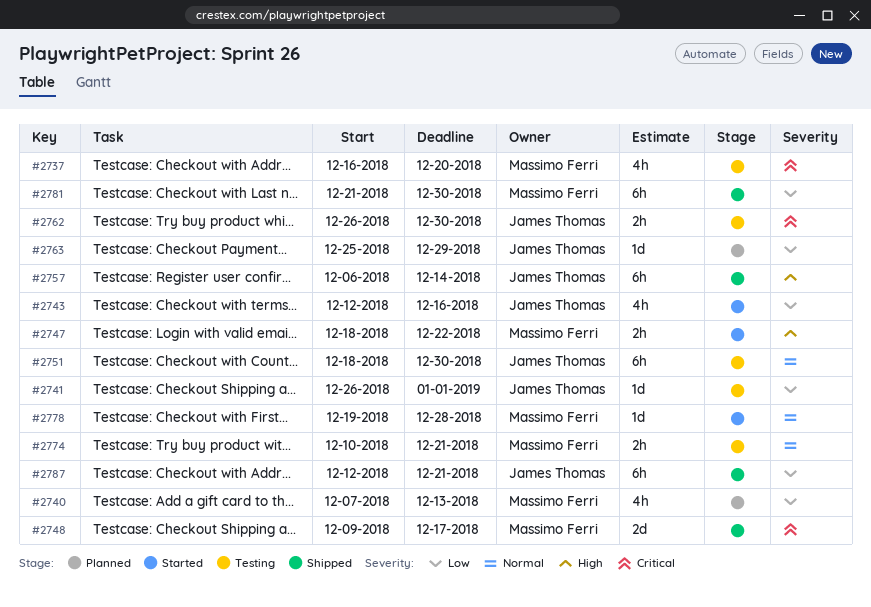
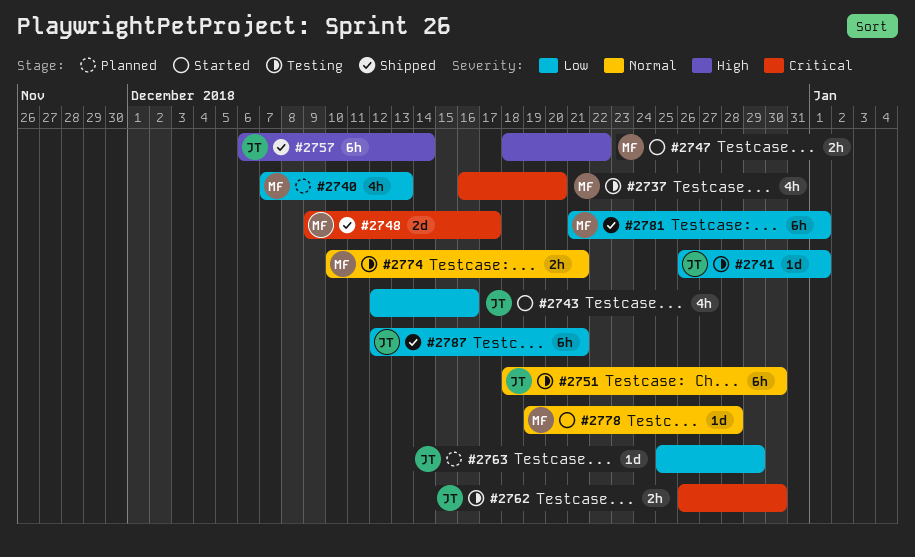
#2781, due: Dec 30 -> Jan 1

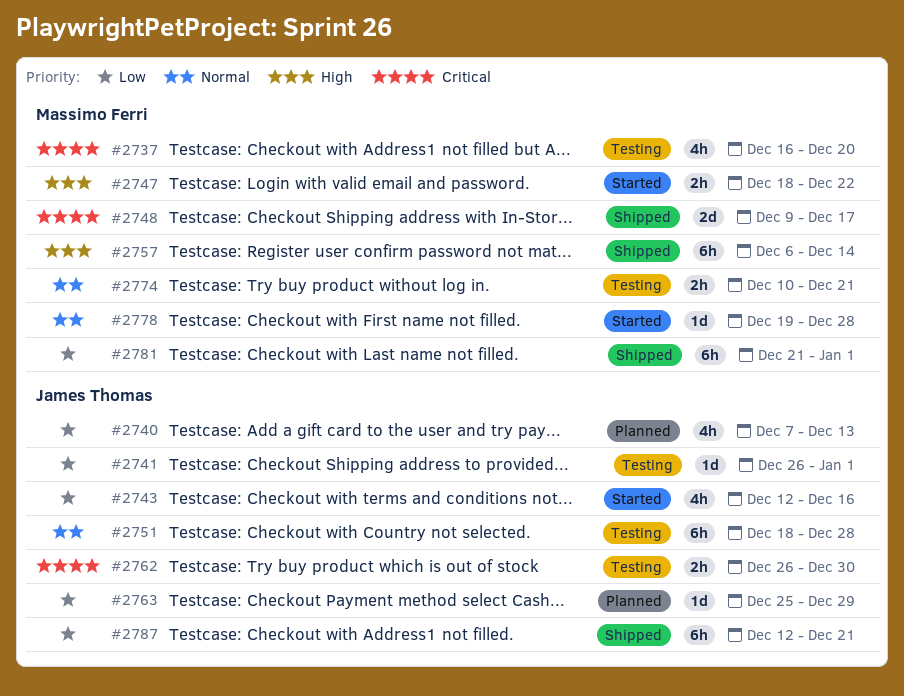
#2740, owner: Massimo Ferri -> James Thomas
#2751, due: Dec 30 -> Dec 28
#2757, owner: James Thomas -> Massimo Ferri

